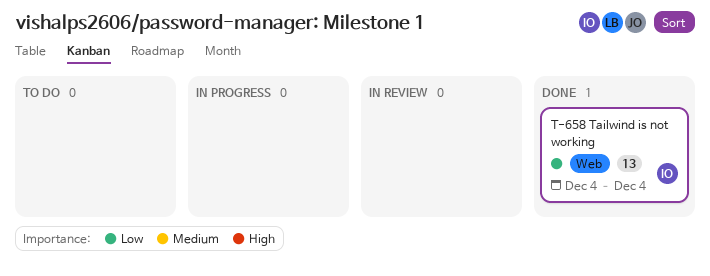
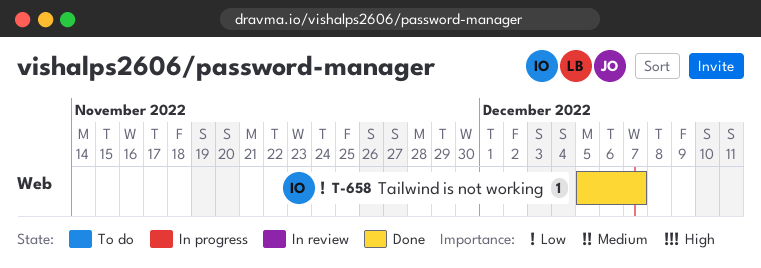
T-658, estimate: 13 -> 1
T-658, start: Dec 4 -> Dec 5
T-658, due: Dec 4 -> Dec 7

